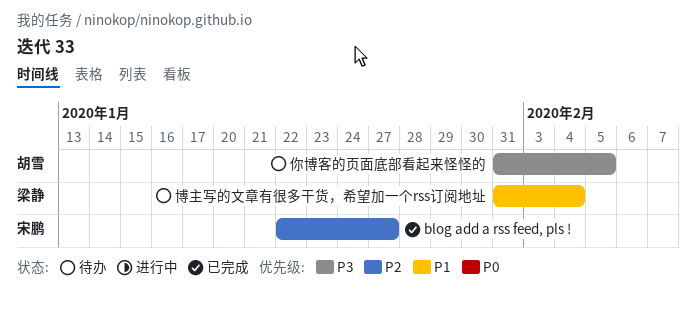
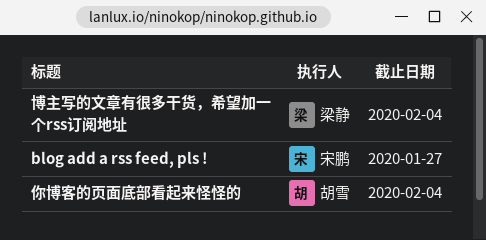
你博客的页面底部看起来怪怪的, due: Feb 5 -> Feb 4

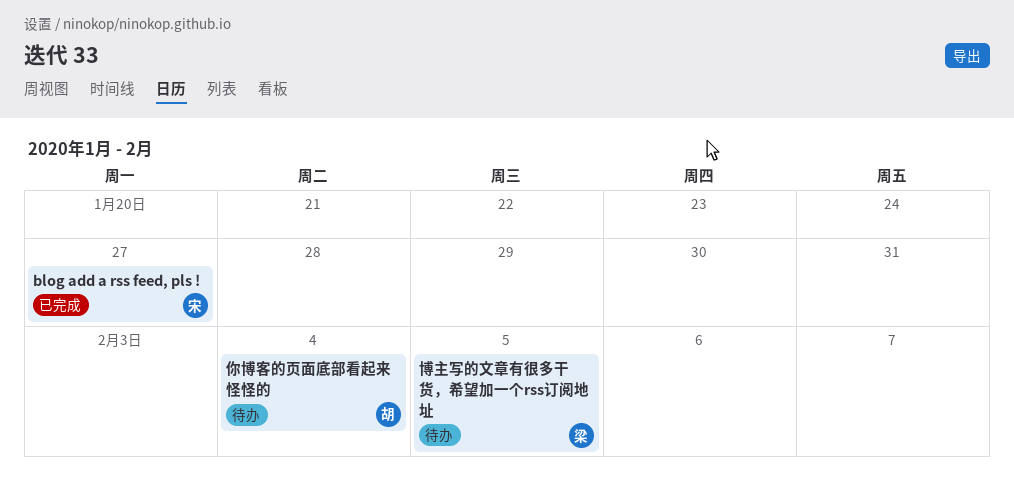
博主写的文章有很多干货，希望加一个rss订阅地址, due: Feb 4 -> Feb 5

